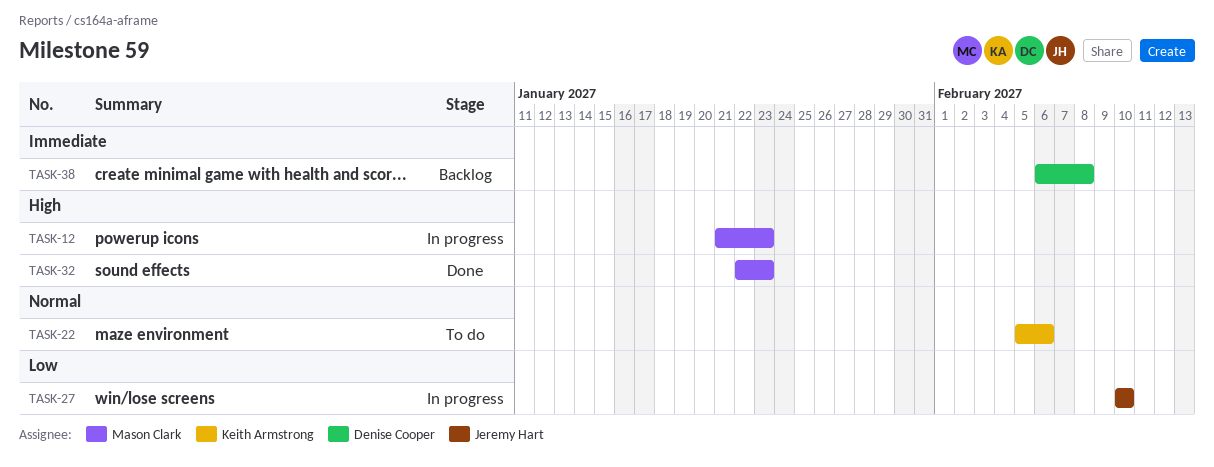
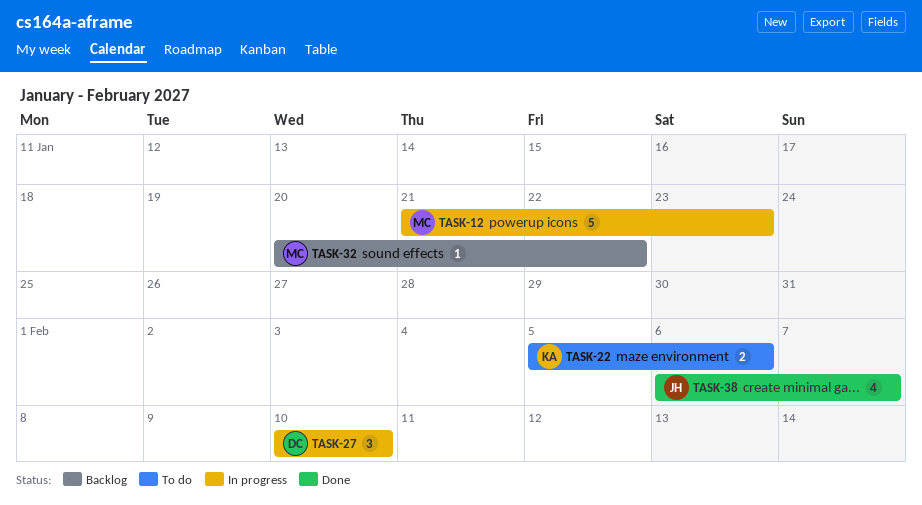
TASK-27, owner: Jeremy Hart -> Denise Cooper
TASK-32, status: Done -> Backlog
TASK-32, start: Jan 22 -> Jan 20
TASK-32, due: Jan 23 -> Jan 22
TASK-38, status: Backlog -> Done
TASK-38, owner: Denise Cooper -> Jeremy Hart
TASK-38, due: Feb 8 -> Feb 7

